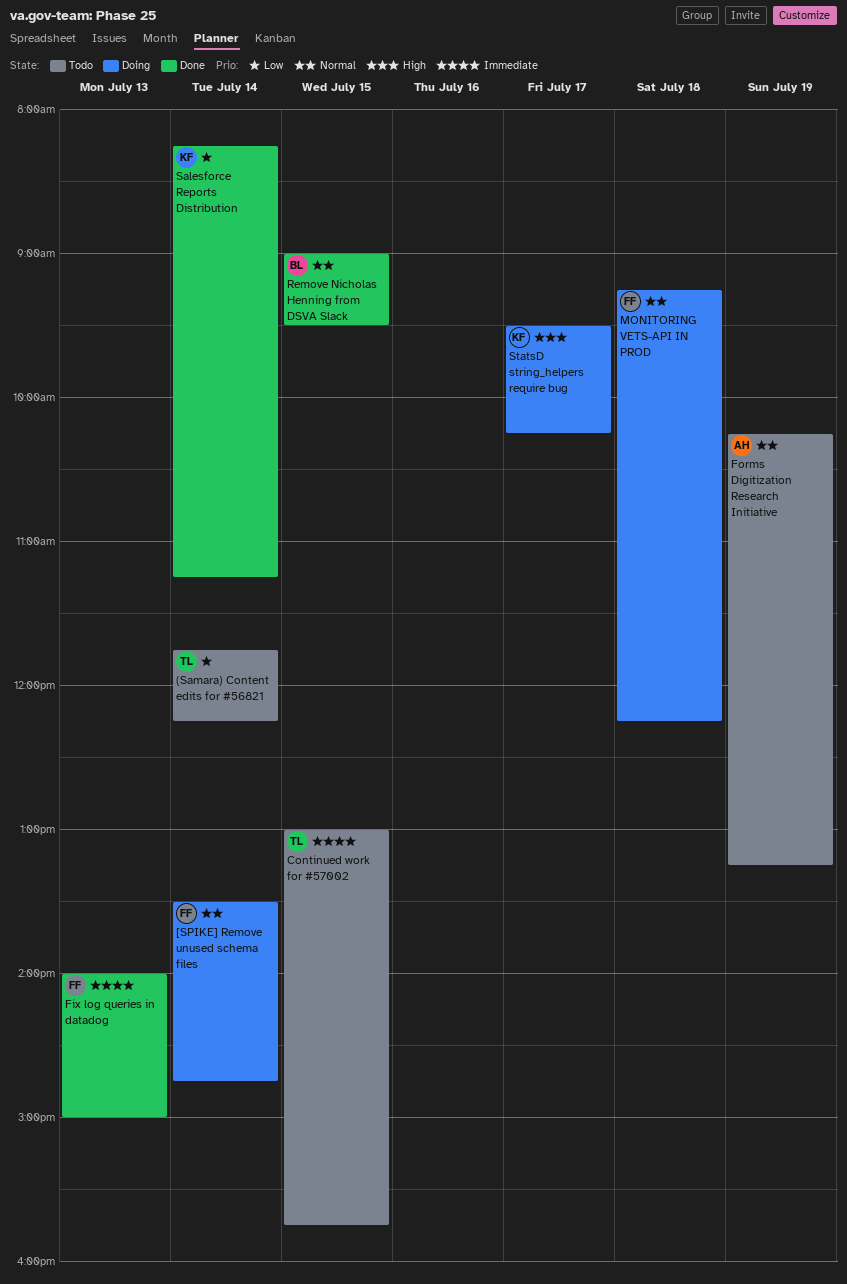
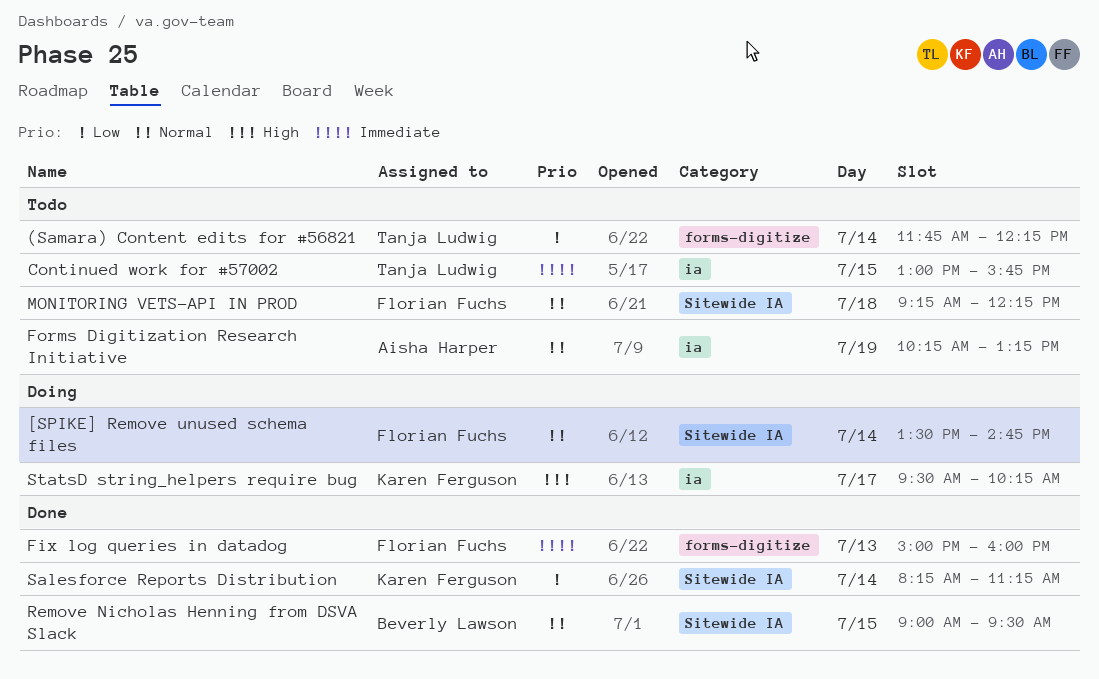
Fix log queries in datadog, begins: 14:00 -> 15:00
Fix log queries in datadog, ends: 15:00 -> 16:00
MONITORING VETS-API IN PROD, status: Doing -> Todo

